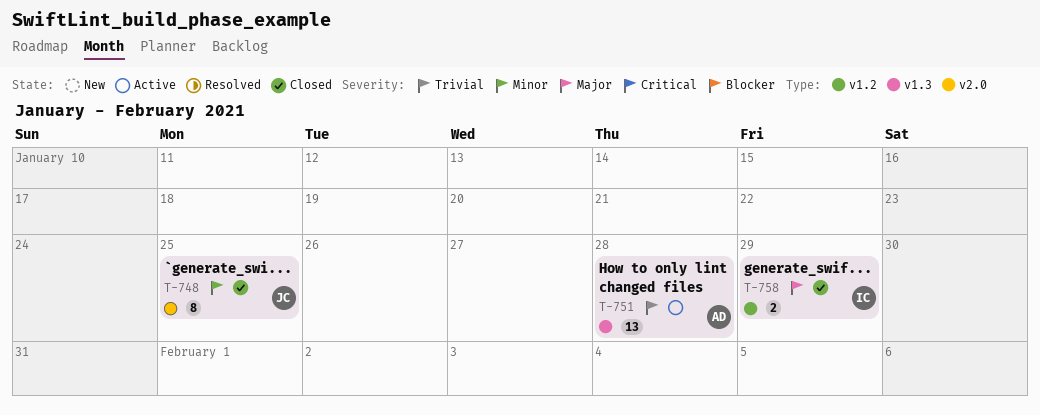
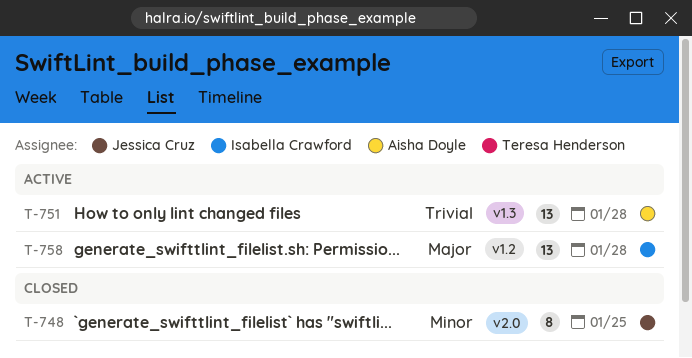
T-758, status: Closed -> Active
T-758, estimate: 2 -> 13
T-758, due: Jan 29 -> Jan 28

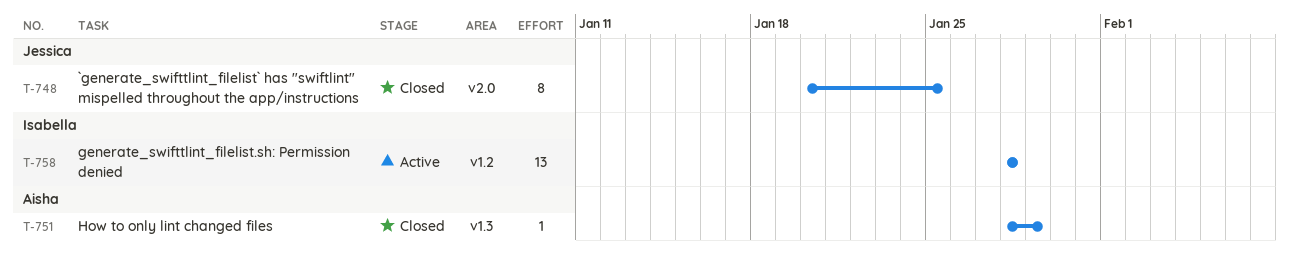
T-751, status: Active -> Closed
T-751, estimate: 13 -> 1
T-751, due: Jan 28 -> Jan 29

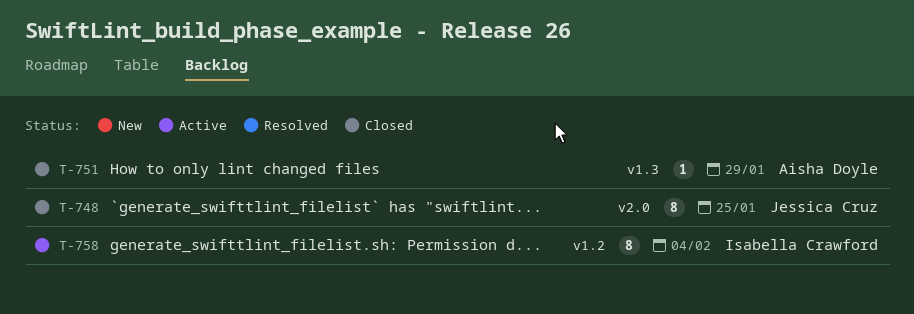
T-758, estimate: 13 -> 8
T-758, due: Jan 28 -> Feb 4

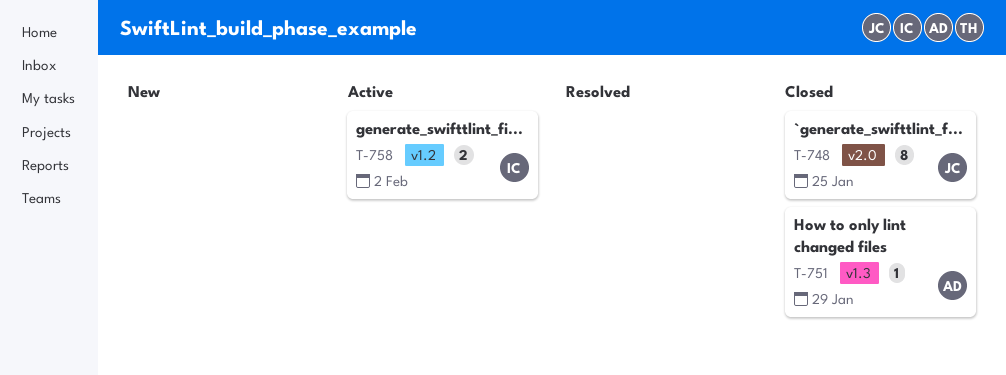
T-758, estimate: 8 -> 2
T-758, due: Feb 4 -> Feb 2

